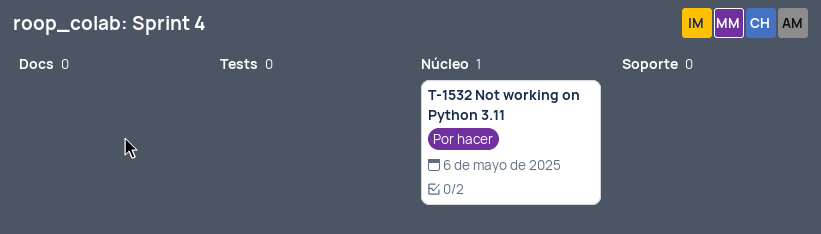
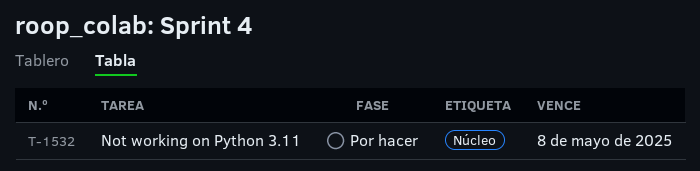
T-1532, due: May 6 -> May 8

